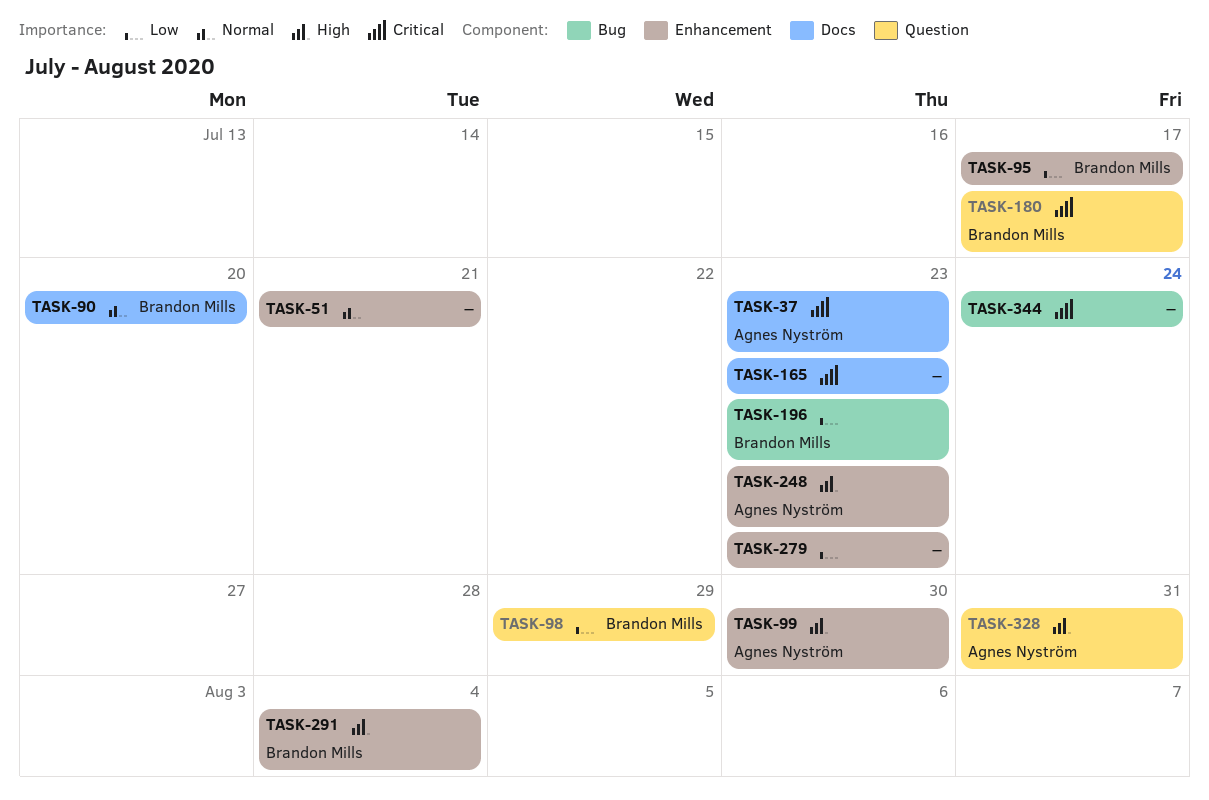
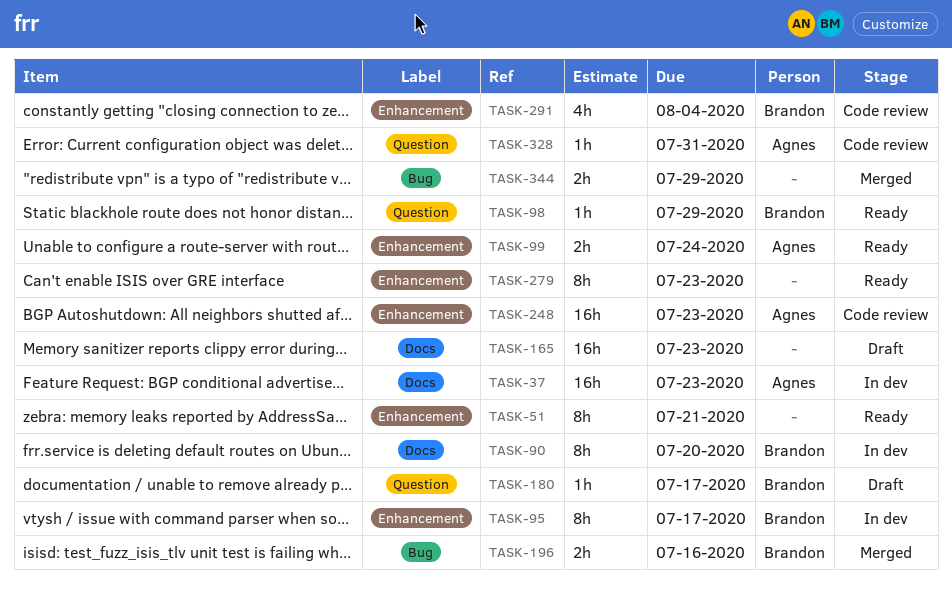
TASK-99, due: Jul 30 -> Jul 24
TASK-196, due: Jul 23 -> Jul 16
TASK-344, due: Jul 24 -> Jul 29

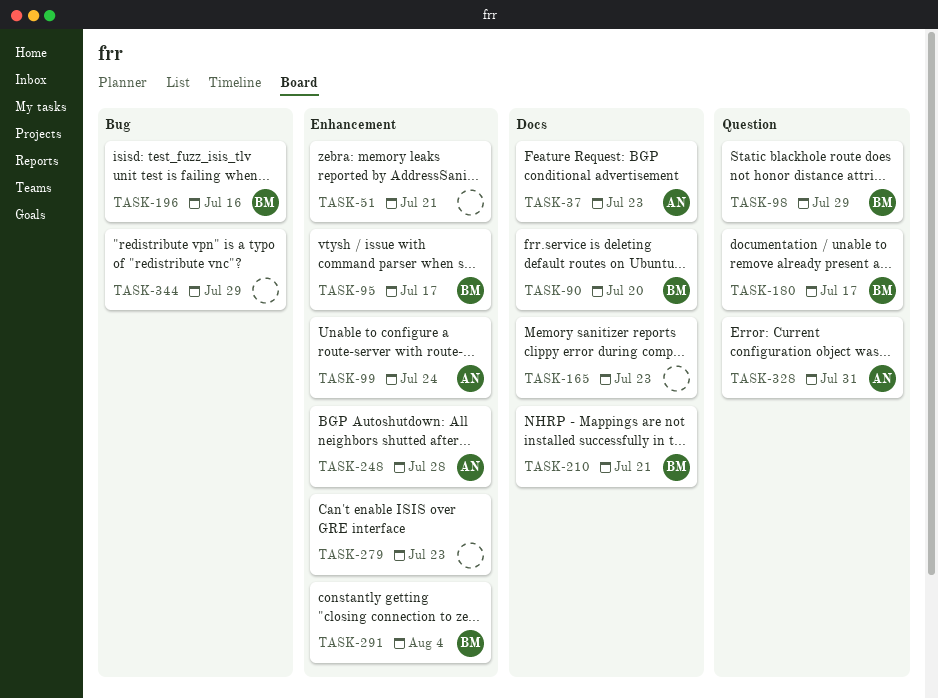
TASK-210: none -> present
TASK-248, due: Jul 23 -> Jul 28

